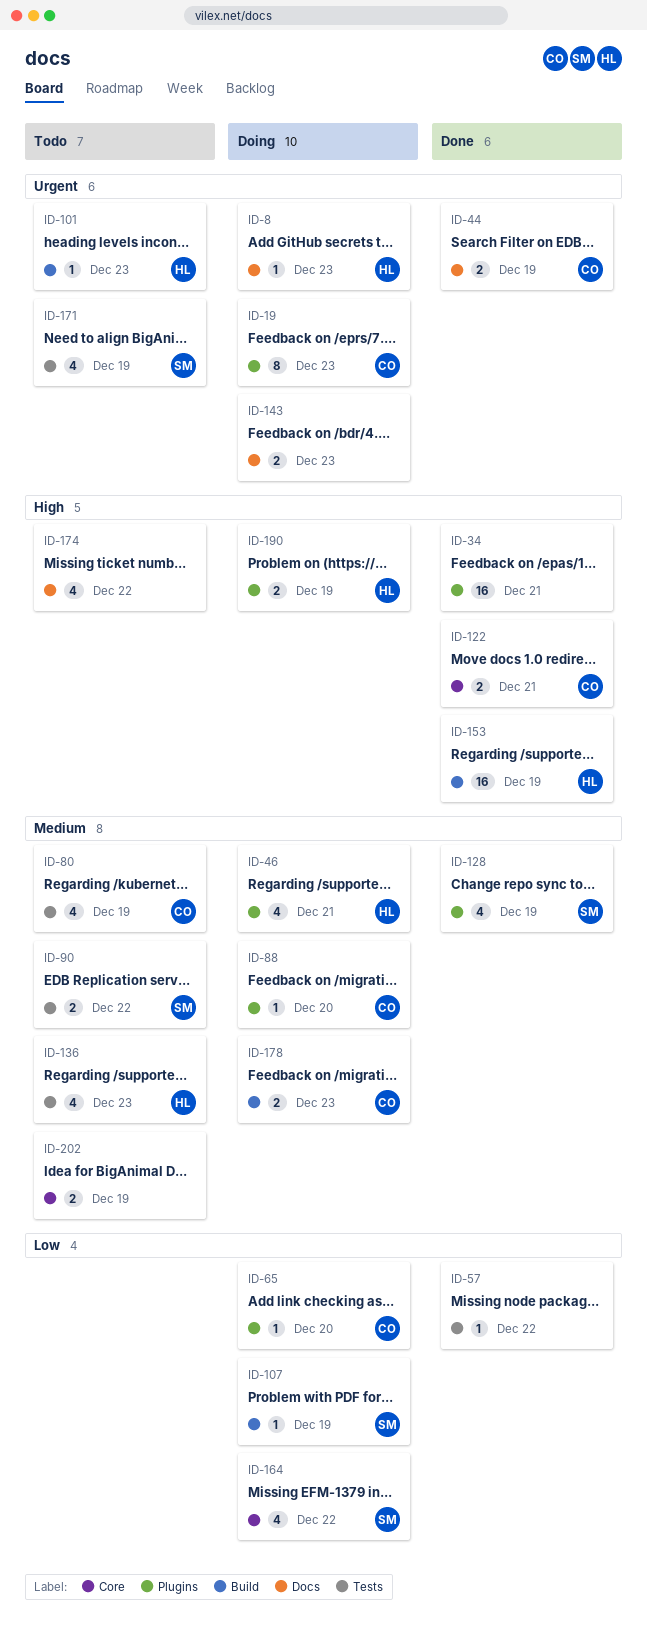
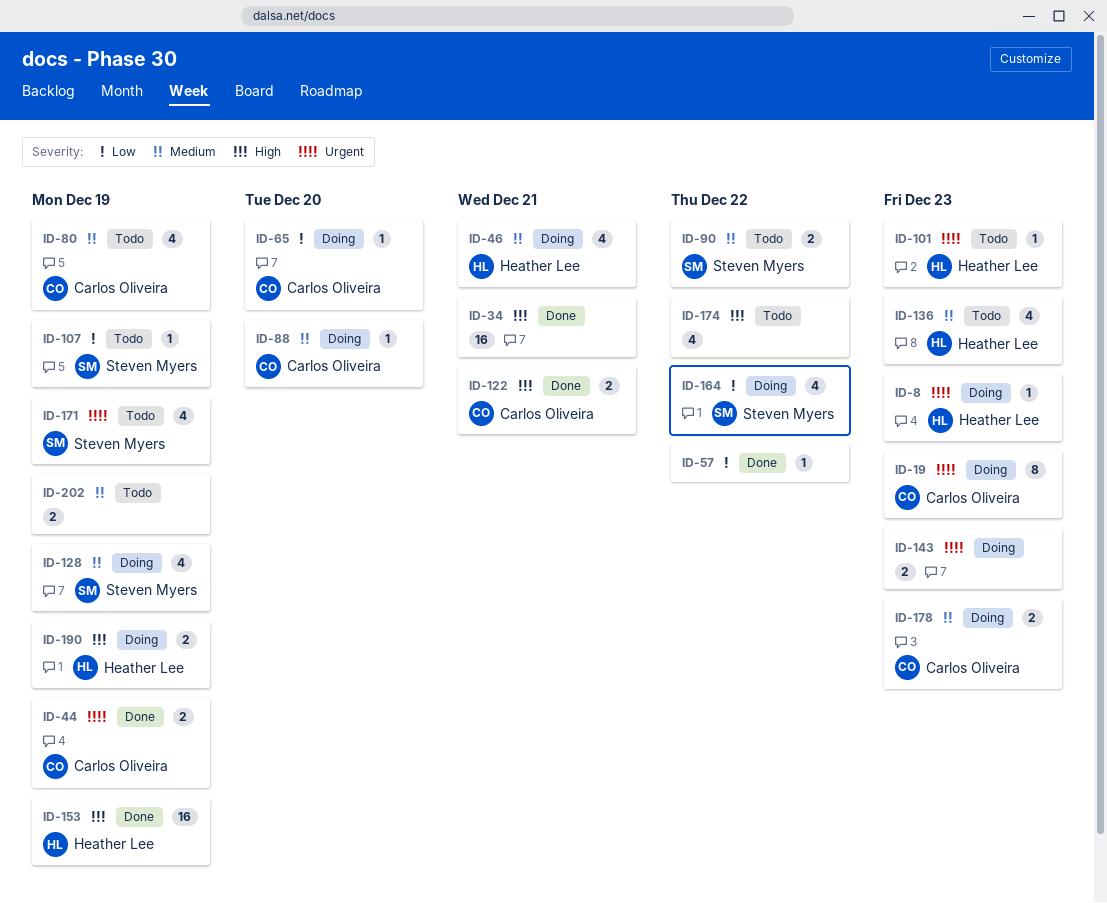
ID-107, status: Doing -> Todo
ID-128, status: Done -> Doing

